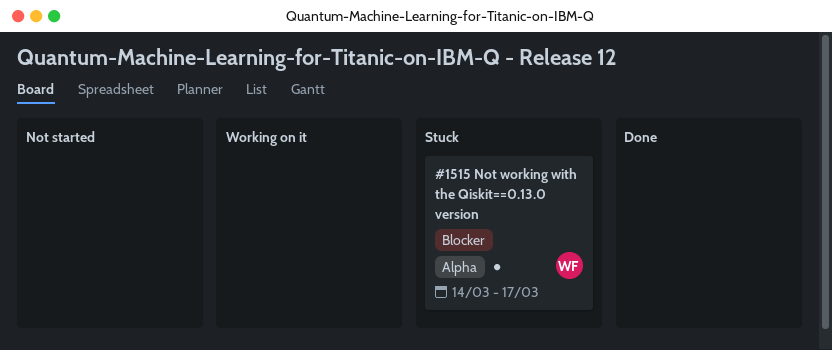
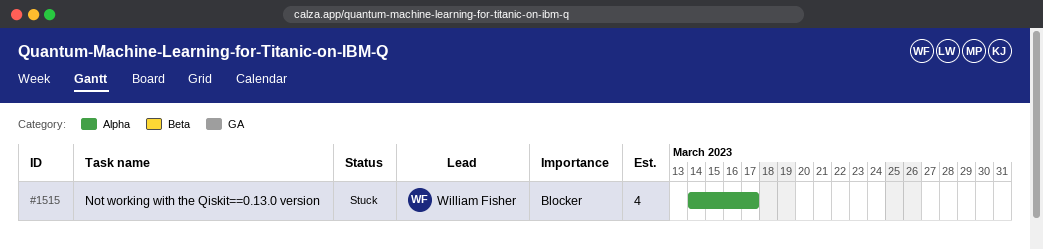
#1515, estimate: 1 -> 4

